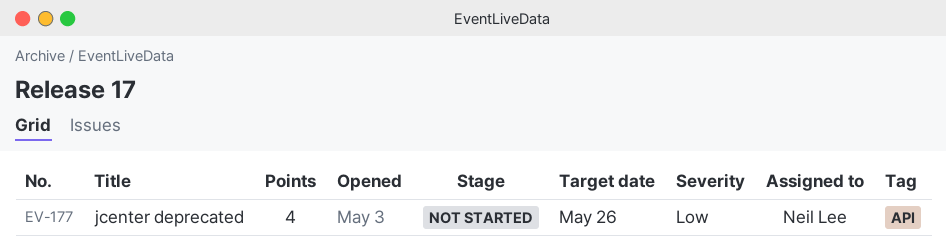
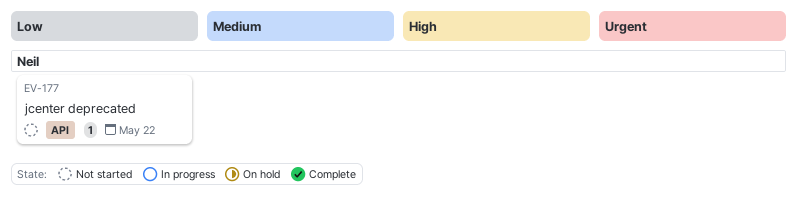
EV-177, estimate: 4 -> 1
EV-177, due: May 26 -> May 22

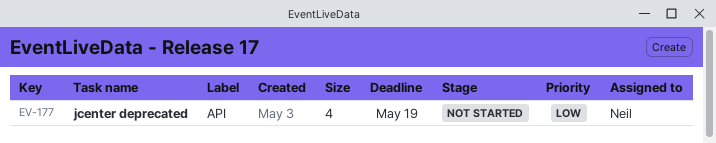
EV-177, estimate: 1 -> 4
EV-177, due: May 22 -> May 19

